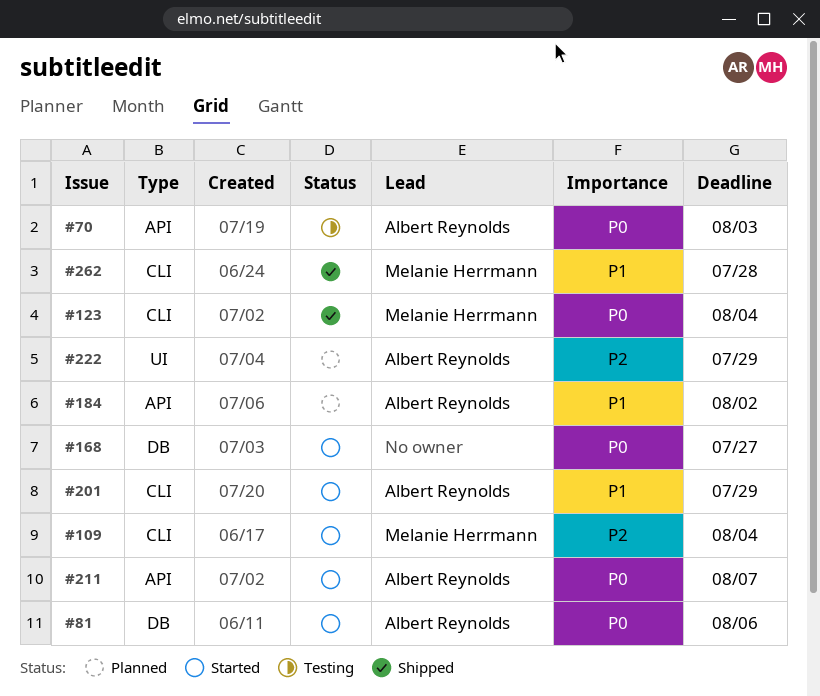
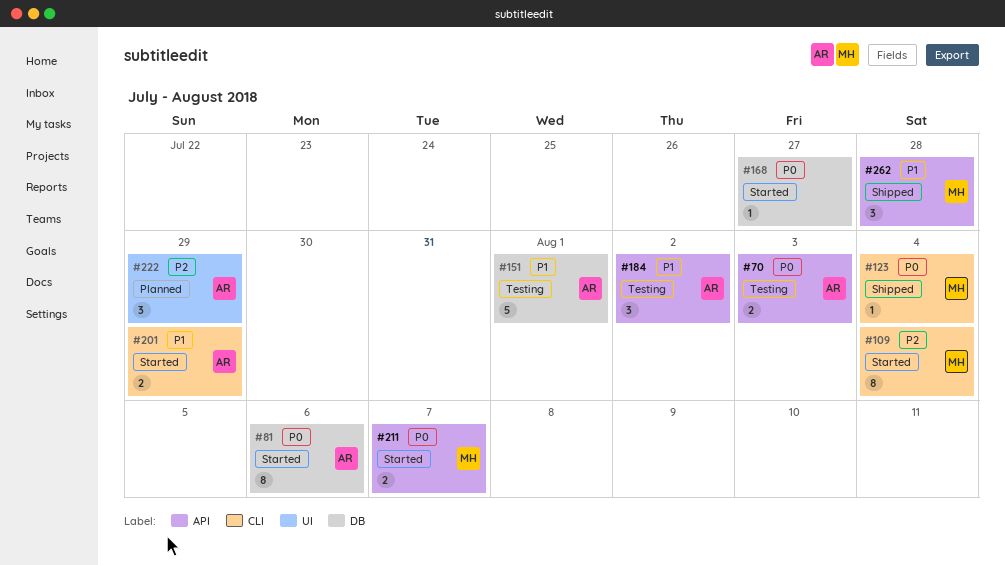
#151: none -> present
#184, status: Planned -> Testing
#211, owner: Albert Reynolds -> Melanie Herrmann
#262, label: CLI -> API

